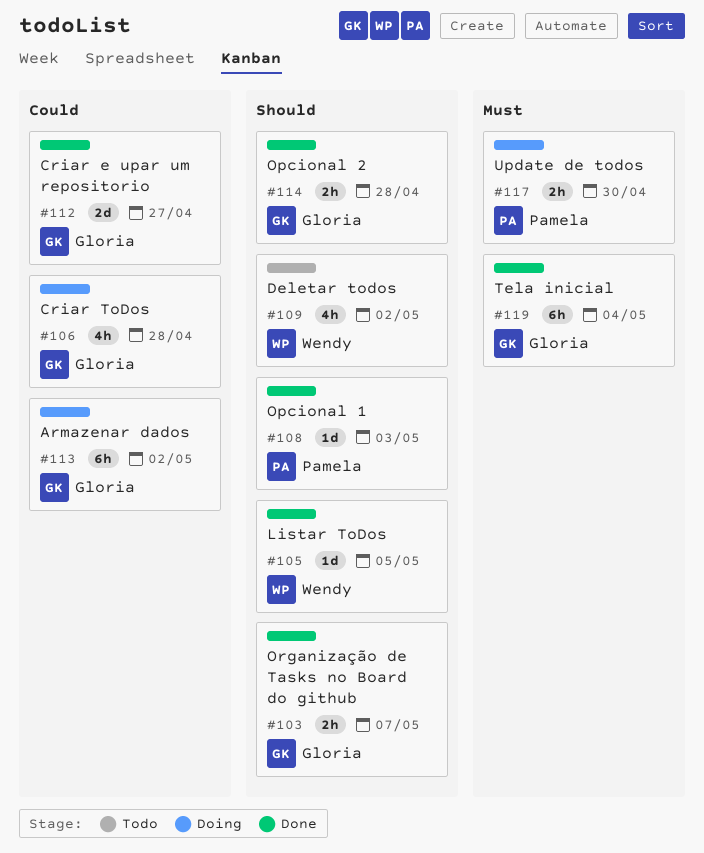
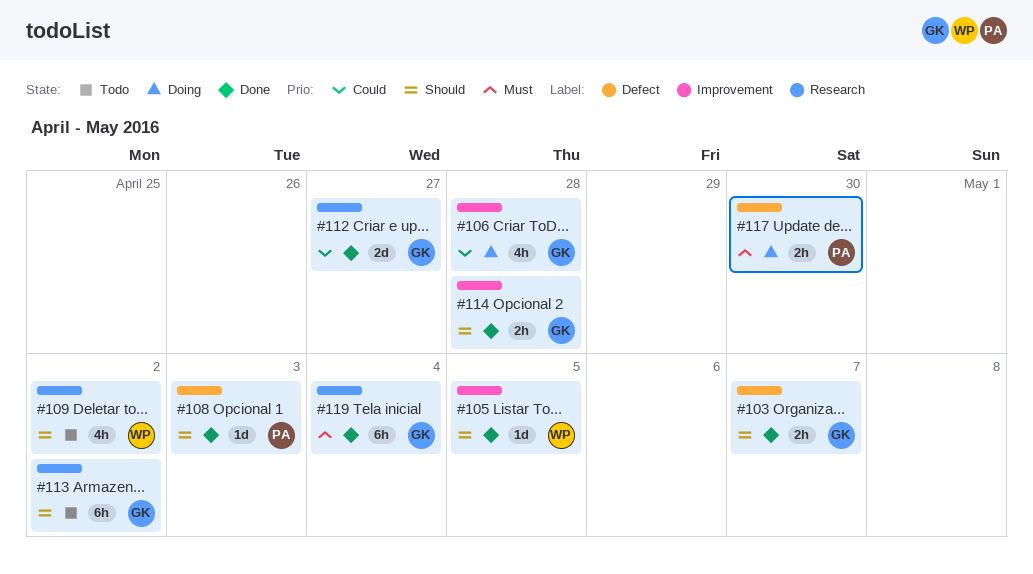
#113, status: Doing -> Todo
#113, priority: Could -> Should

